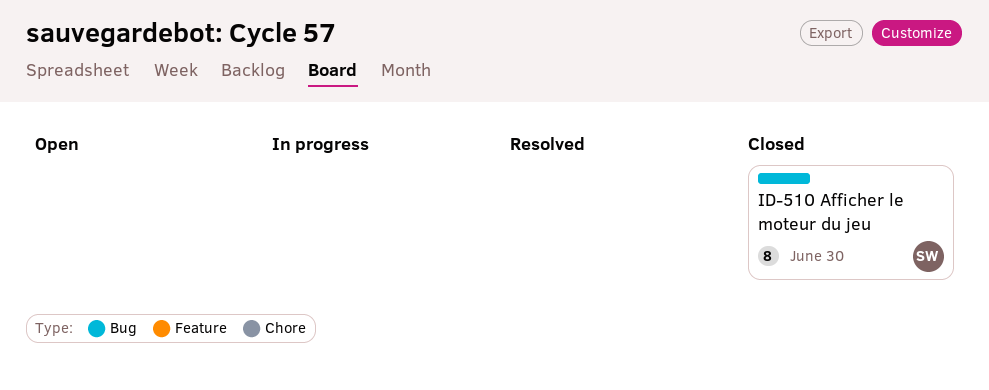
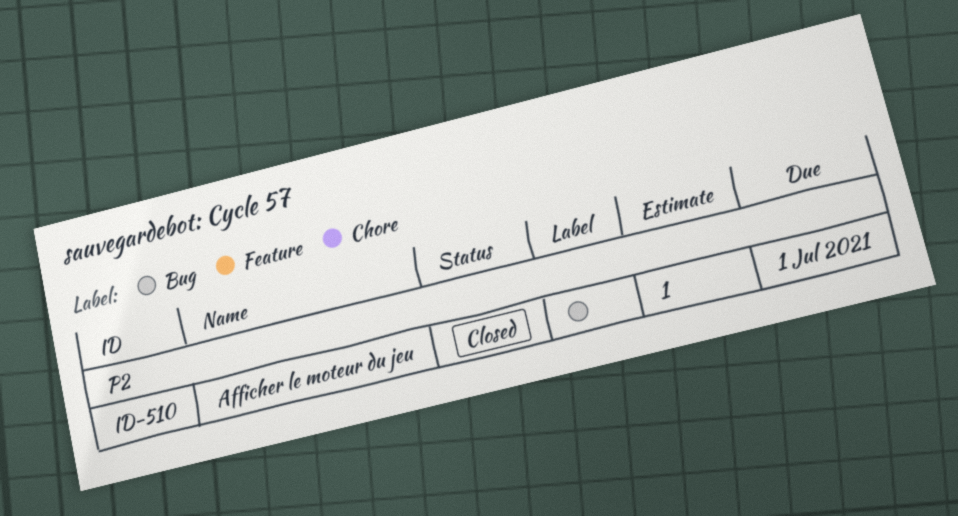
ID-510, estimate: 8 -> 1
ID-510, due: Jun 30 -> Jul 1

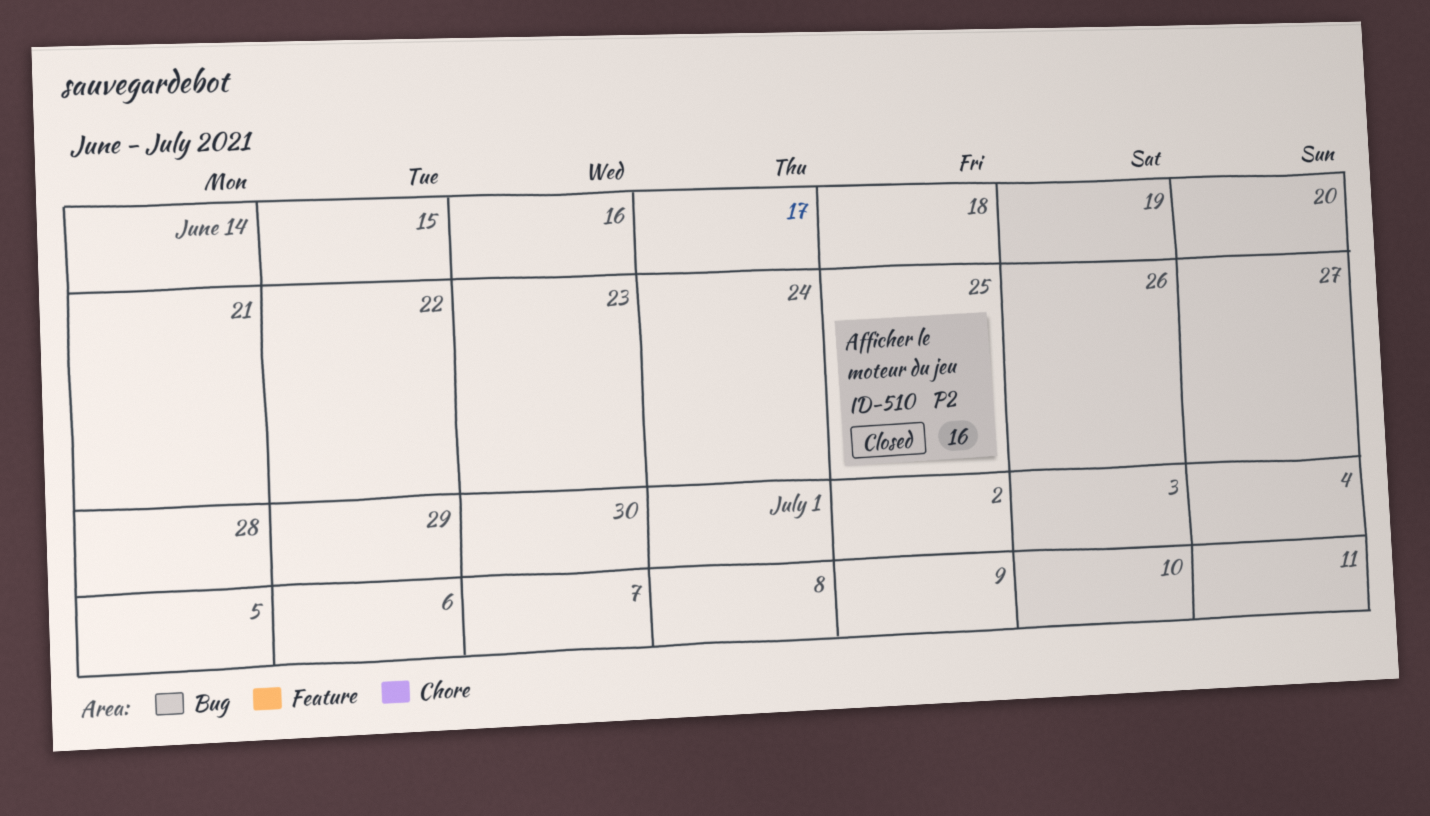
ID-510, estimate: 1 -> 16
ID-510, due: Jul 1 -> Jun 25

